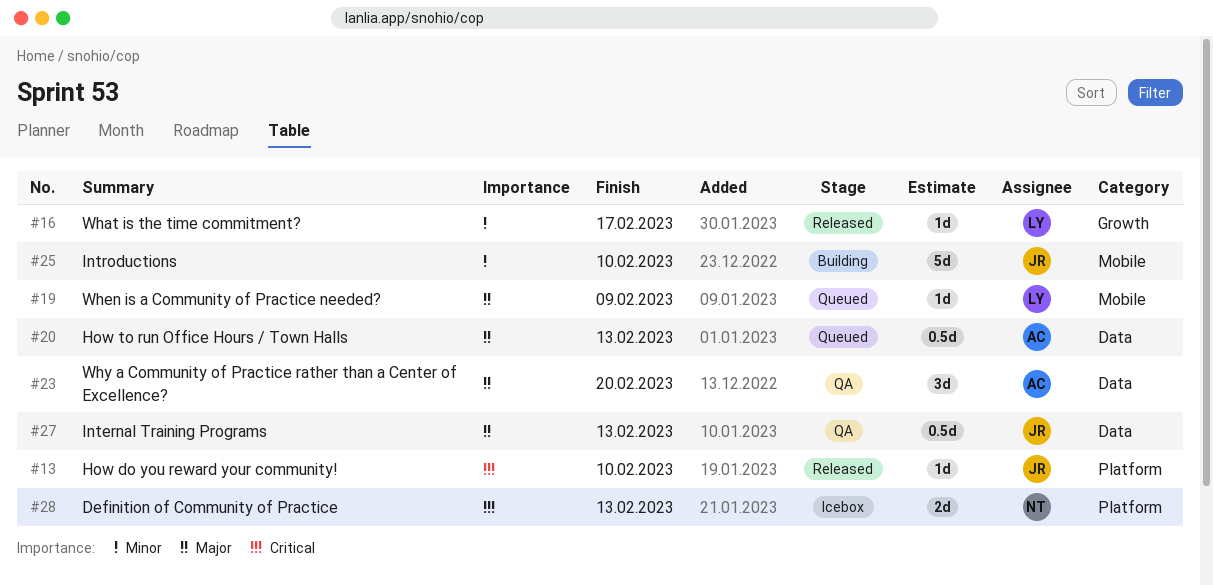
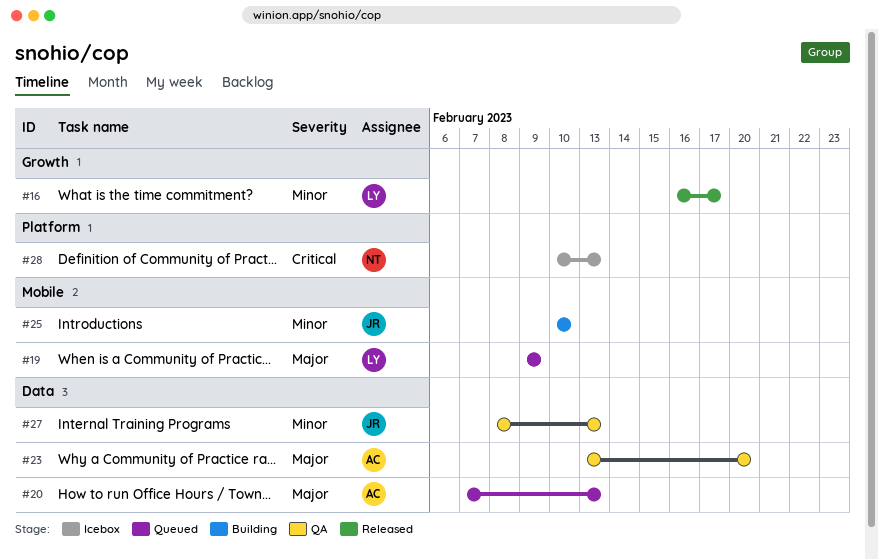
#13: present -> none
#27, priority: Major -> Minor

